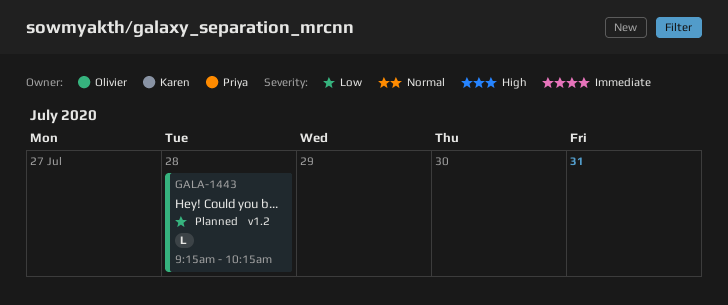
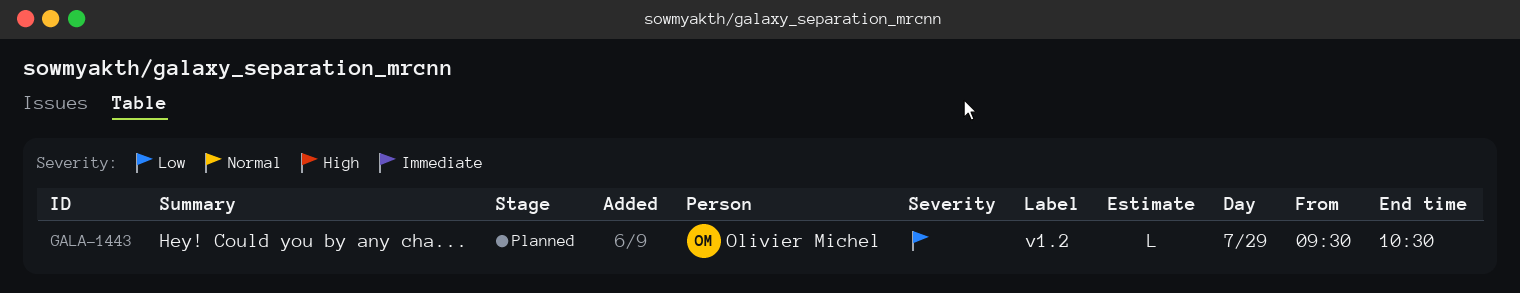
GALA-1443, day: Jul 28 -> Jul 29
GALA-1443, begins: 09:15 -> 09:30
GALA-1443, ends: 10:15 -> 10:30

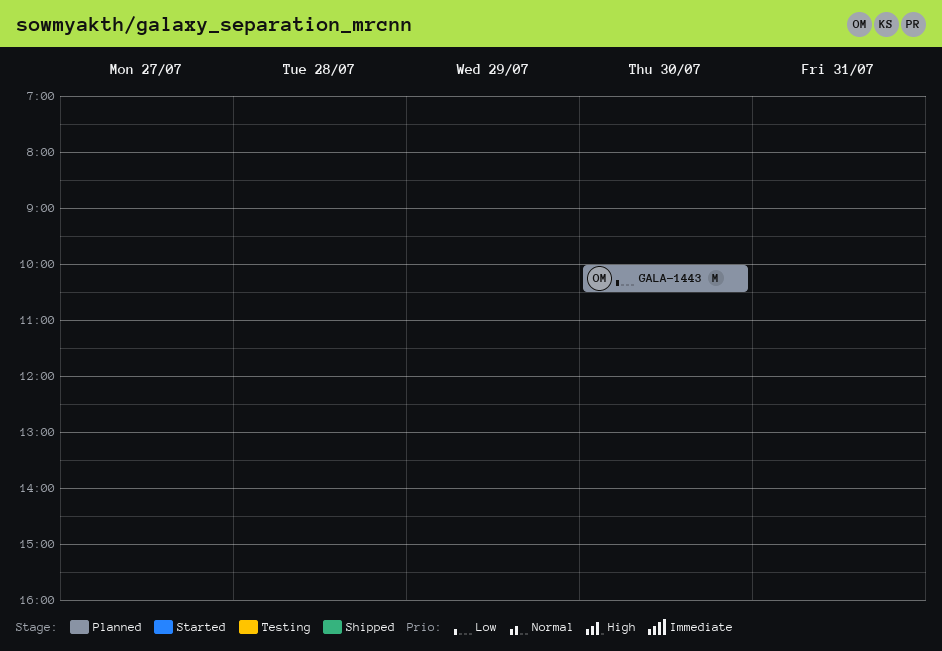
GALA-1443, estimate: L -> M
GALA-1443, day: Jul 29 -> Jul 30
GALA-1443, begins: 09:30 -> 10:00

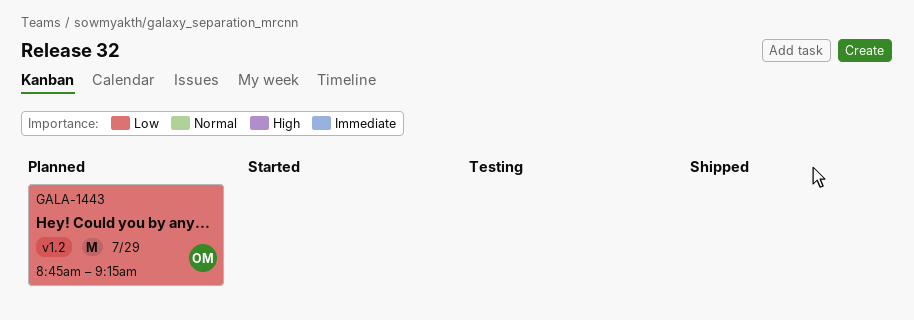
GALA-1443, day: Jul 30 -> Jul 29
GALA-1443, begins: 10:00 -> 08:45
GALA-1443, ends: 10:30 -> 09:15

